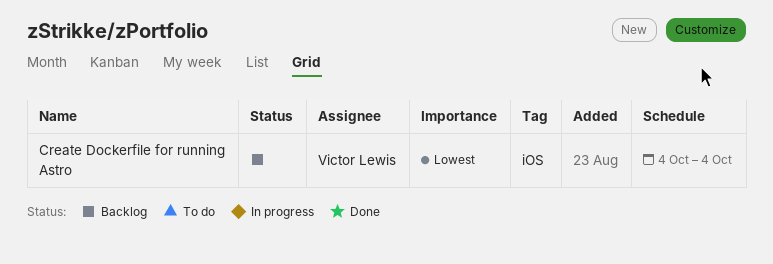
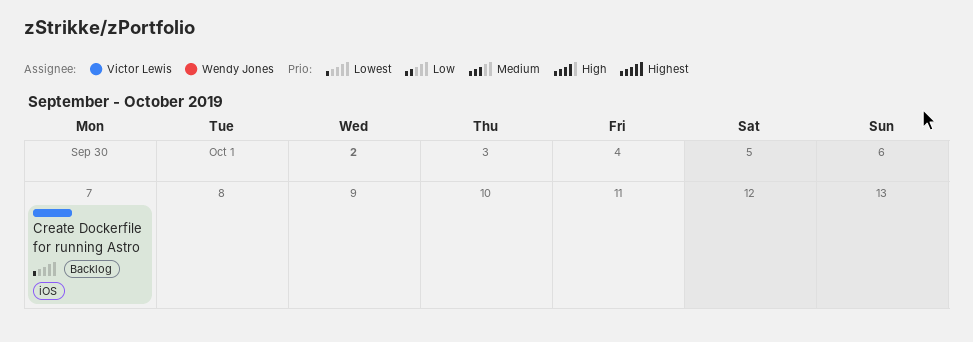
Create Dockerfile for running Astro, due: Oct 4 -> Oct 7

